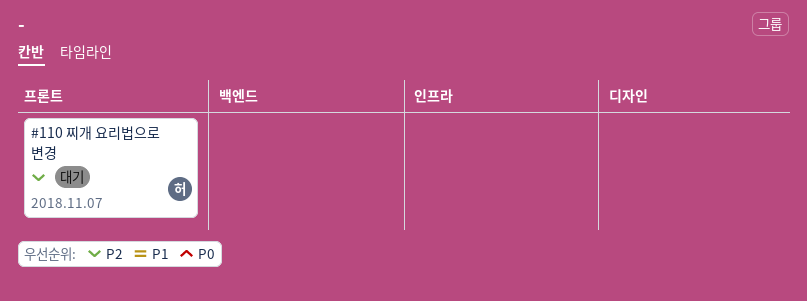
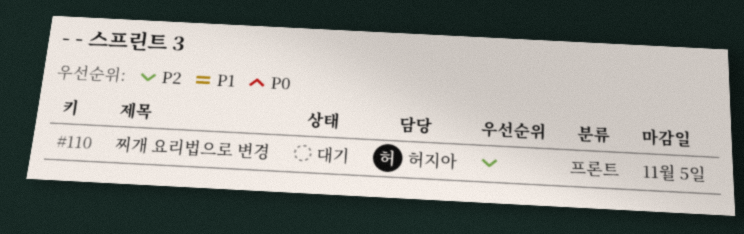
#110, due: Nov 7 -> Nov 5

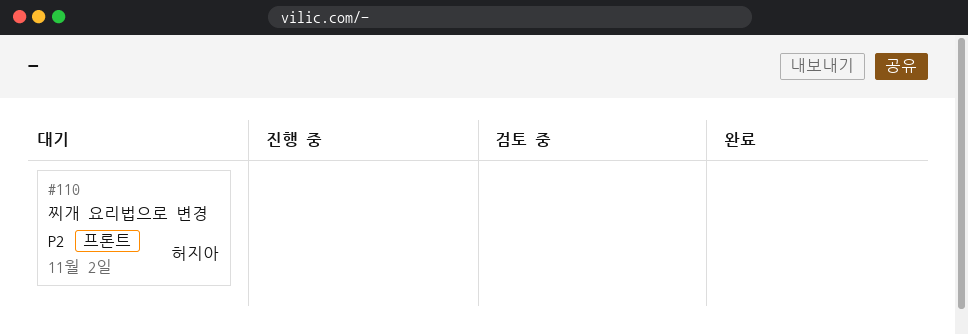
#110, due: Nov 5 -> Nov 2

